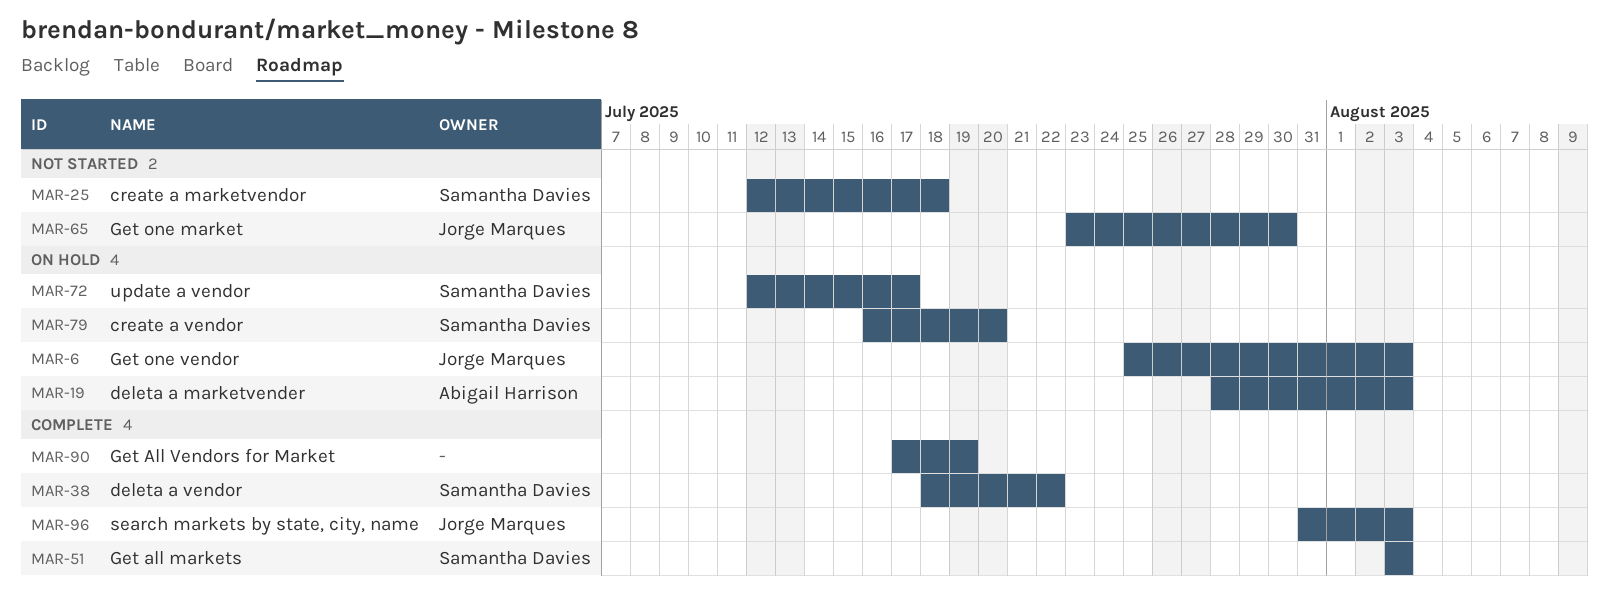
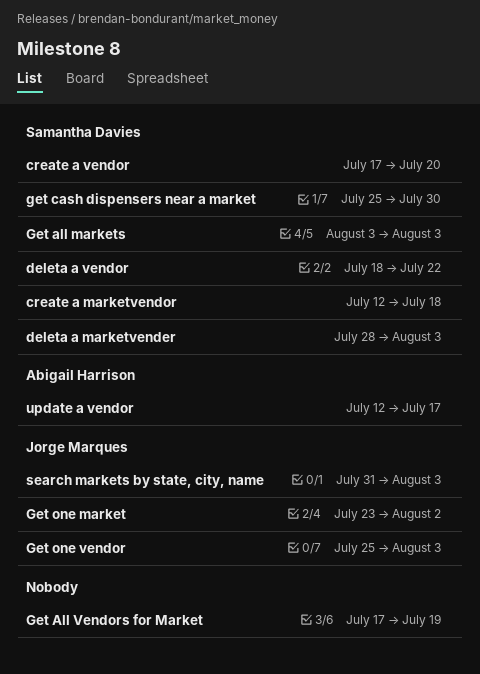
create a vendor, start: Jul 16 -> Jul 17
deleta a marketvender, owner: Abigail Harrison -> Samantha Davies
get cash dispensers near a market: none -> present
Get one market, due: Jul 30 -> Aug 2
update a vendor, owner: Samantha Davies -> Abigail Harrison

